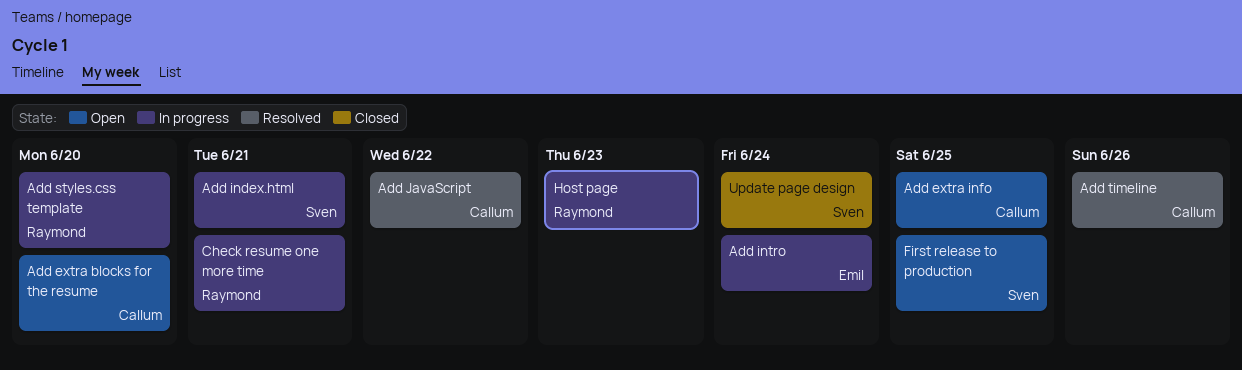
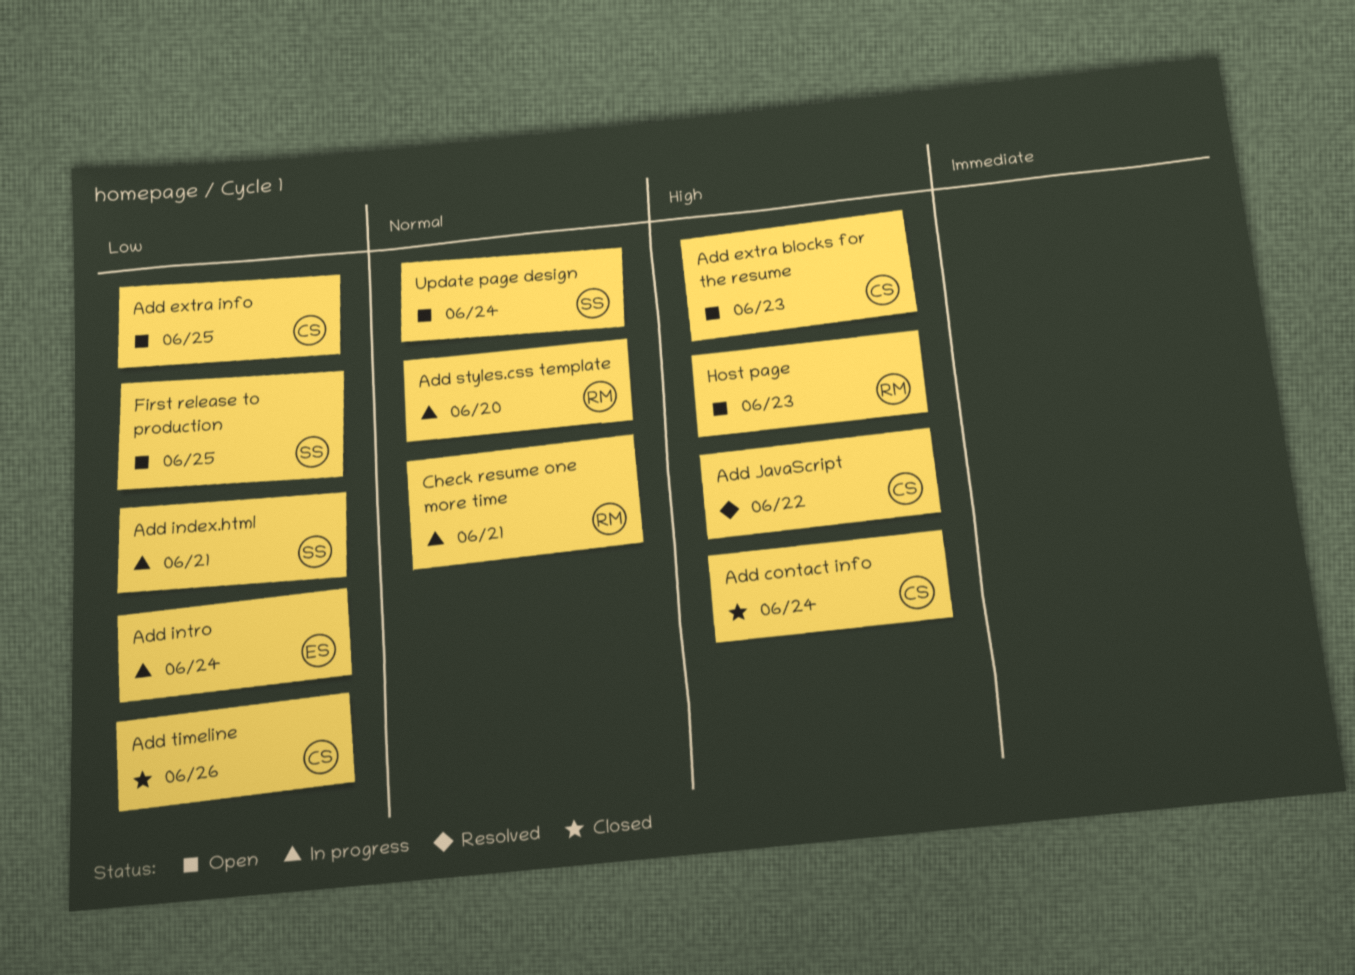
Add contact info: none -> present
Add extra blocks for the resume, due: Jun 20 -> Jun 23
Add timeline, status: Resolved -> Closed
Host page, status: In progress -> Open
Update page design, status: Closed -> Open

